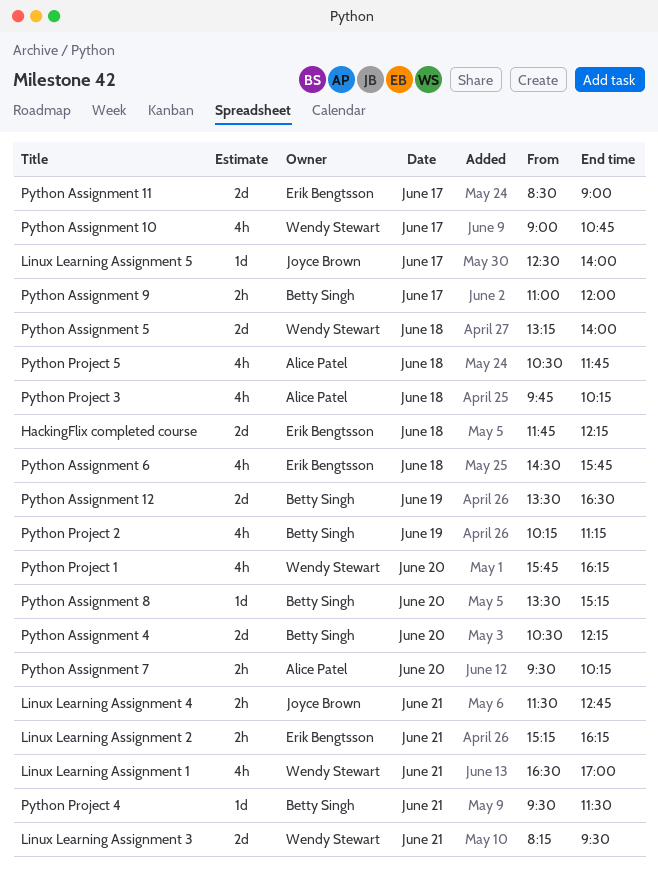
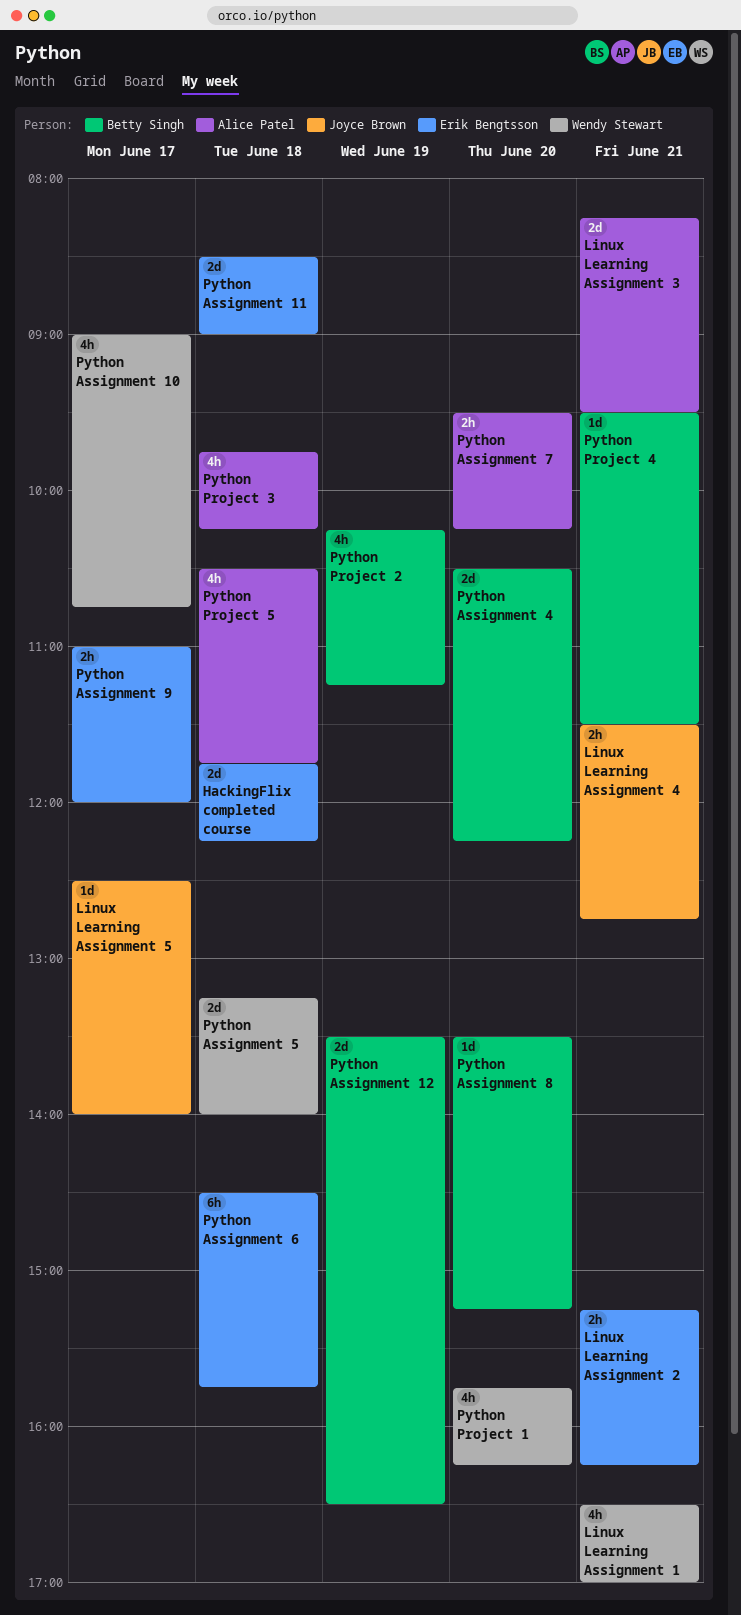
Linux Learning Assignment 3, owner: Wendy Stewart -> Alice Patel
Python Assignment 11, day: Jun 17 -> Jun 18
Python Assignment 6, estimate: 4h -> 6h
Python Assignment 9, owner: Betty Singh -> Erik Bengtsson

